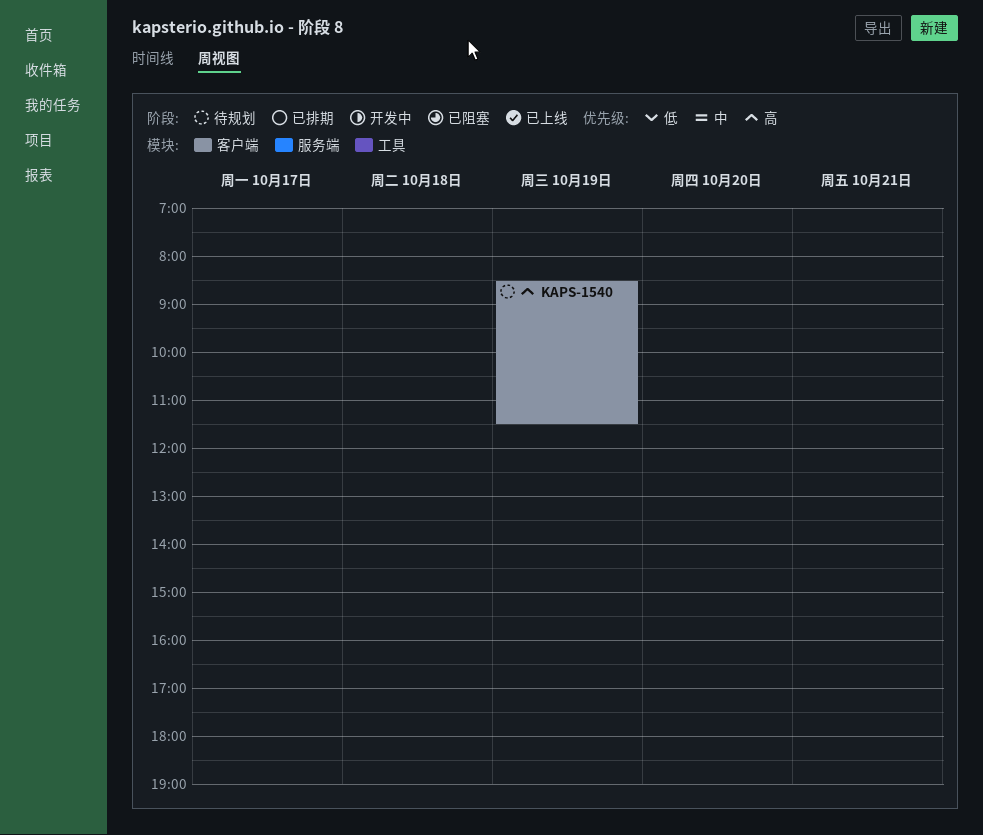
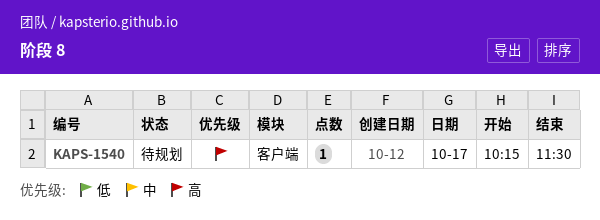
KAPS-1540, day: Oct 19 -> Oct 17
KAPS-1540, begins: 08:30 -> 10:15

